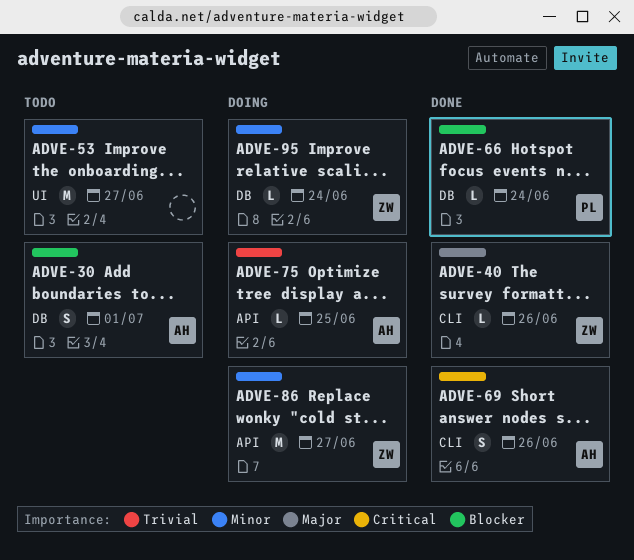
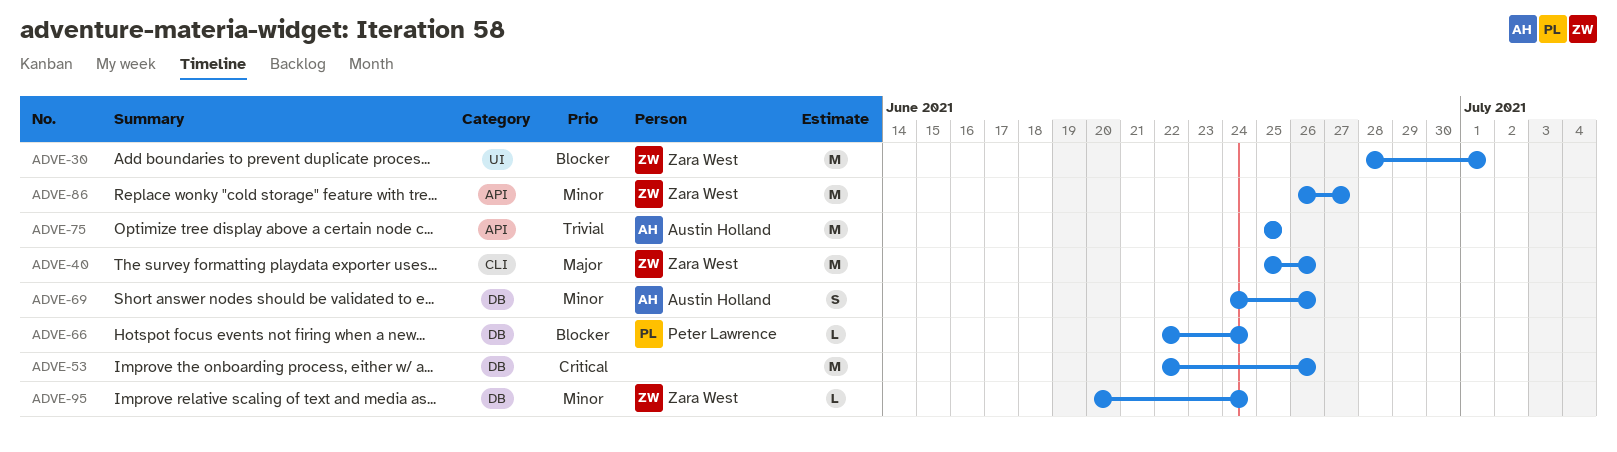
ADVE-30, owner: Austin Holland -> Zara West
ADVE-30, label: DB -> UI
ADVE-30, estimate: S -> M
ADVE-40, estimate: L -> M
ADVE-53, priority: Minor -> Critical
ADVE-53, label: UI -> DB
ADVE-53, due: Jun 27 -> Jun 26
ADVE-69, priority: Critical -> Minor
ADVE-69, label: CLI -> DB
ADVE-75, estimate: L -> M

